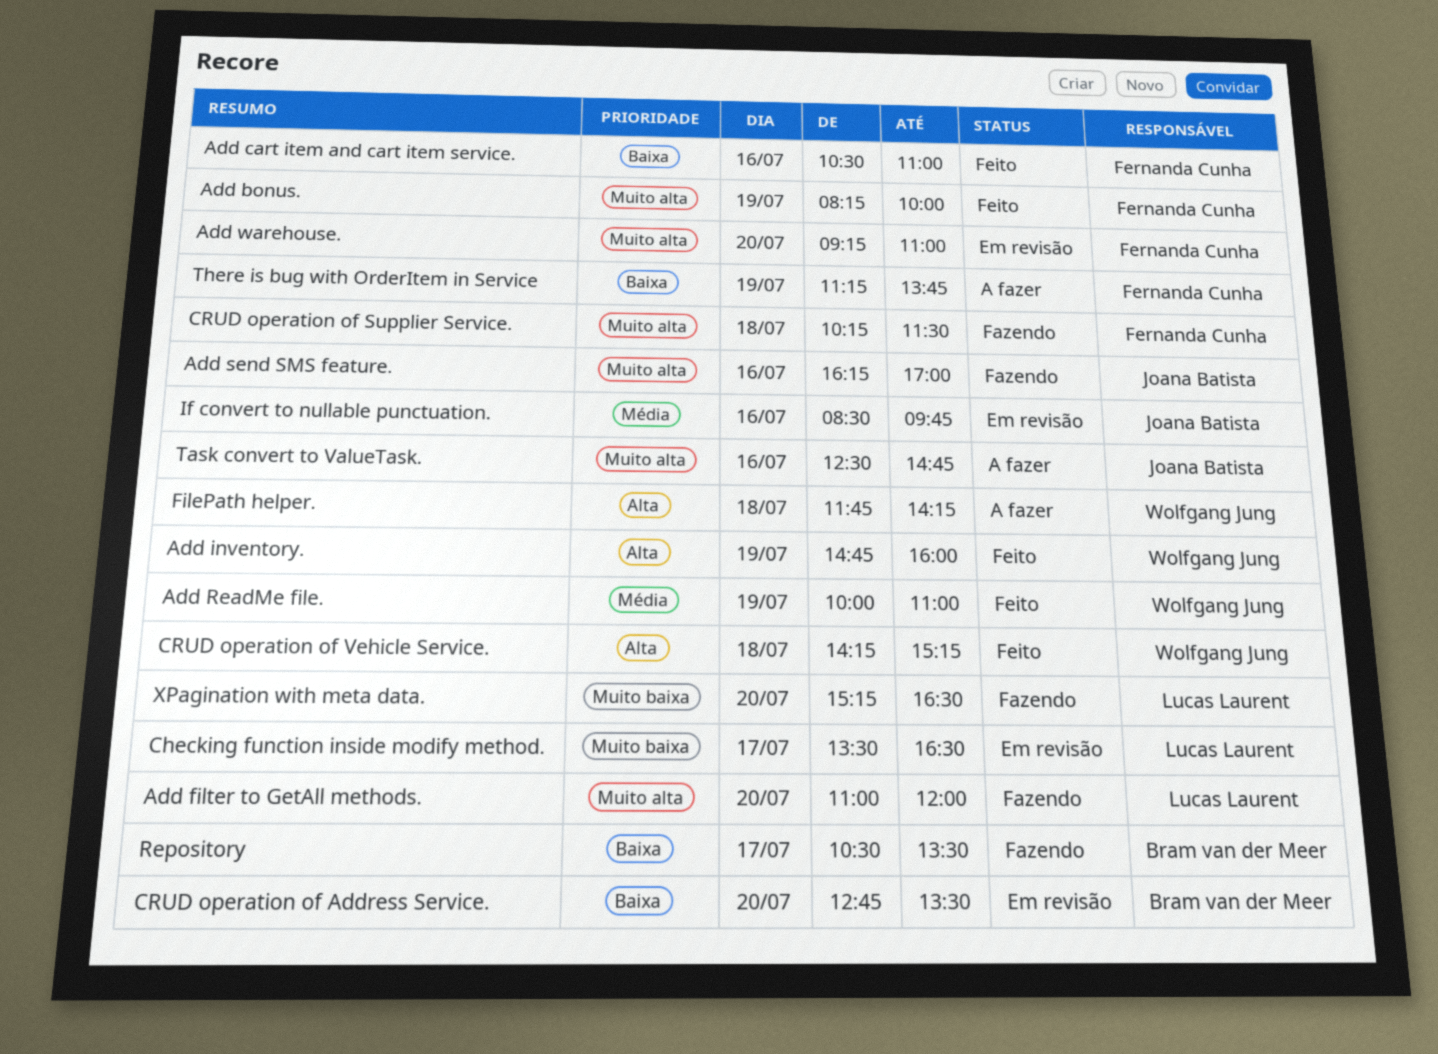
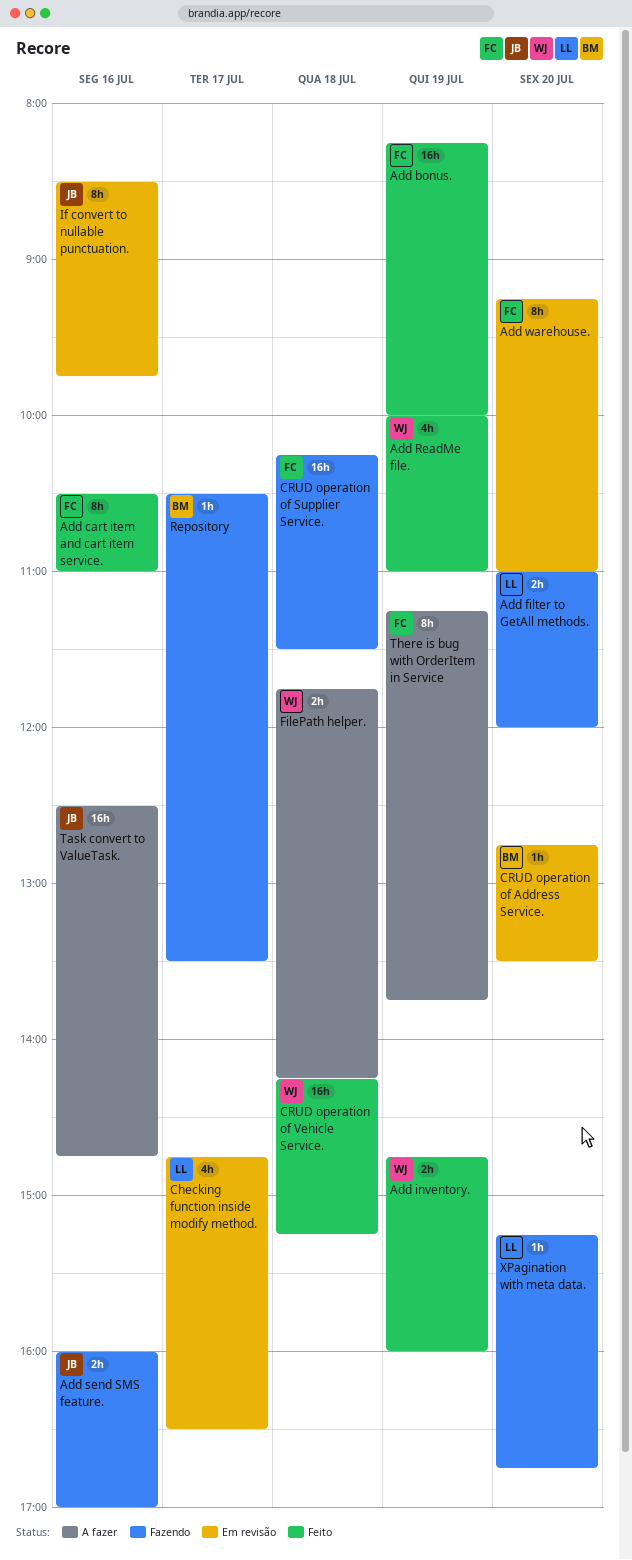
Add send SMS feature., begins: 16:15 -> 16:00
Checking function inside modify method., begins: 13:30 -> 14:45
XPagination with meta data., ends: 16:30 -> 16:45

